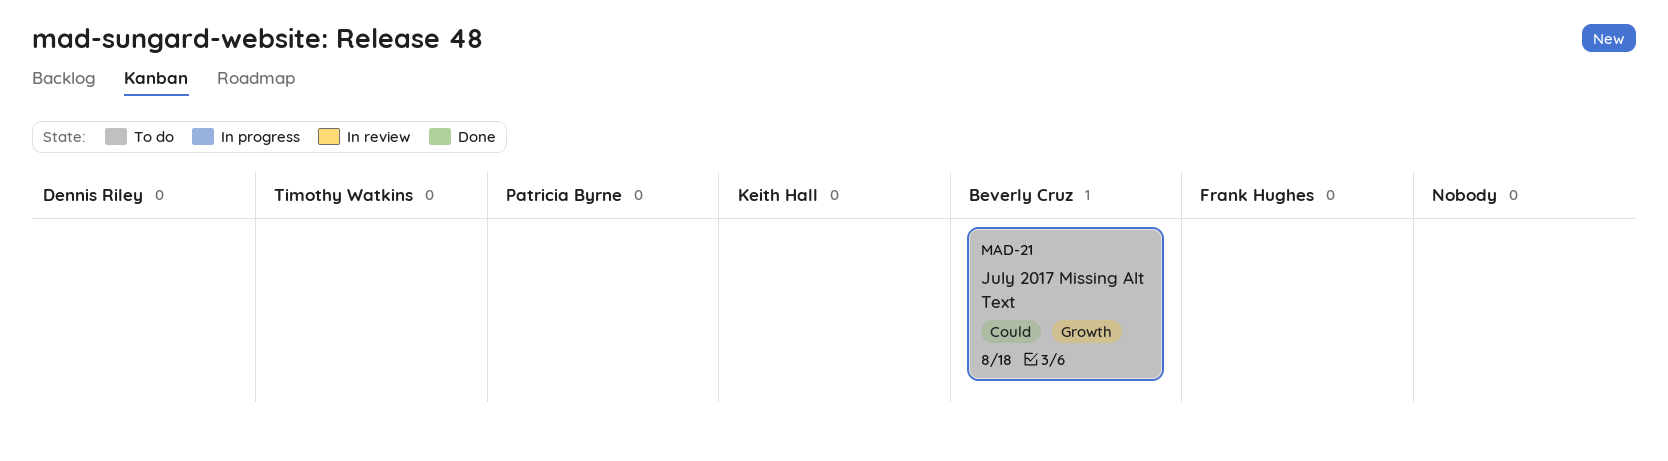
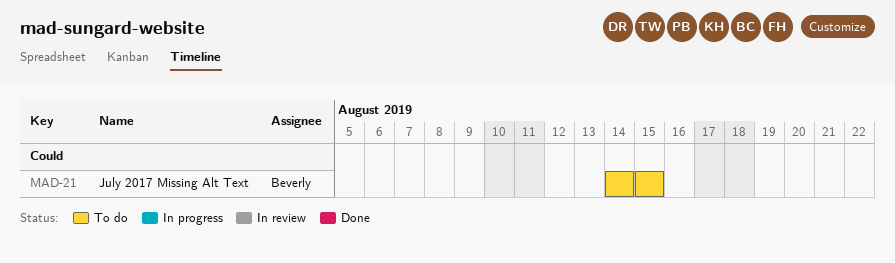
MAD-21, due: Aug 18 -> Aug 15

